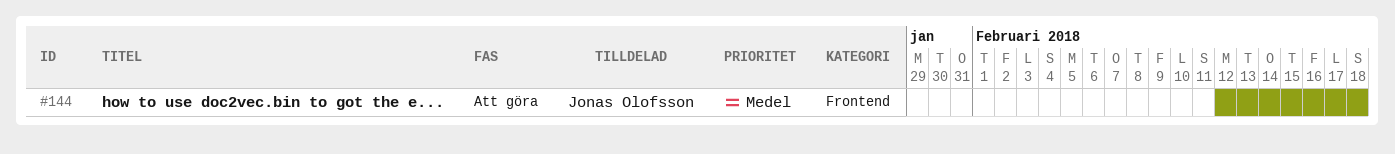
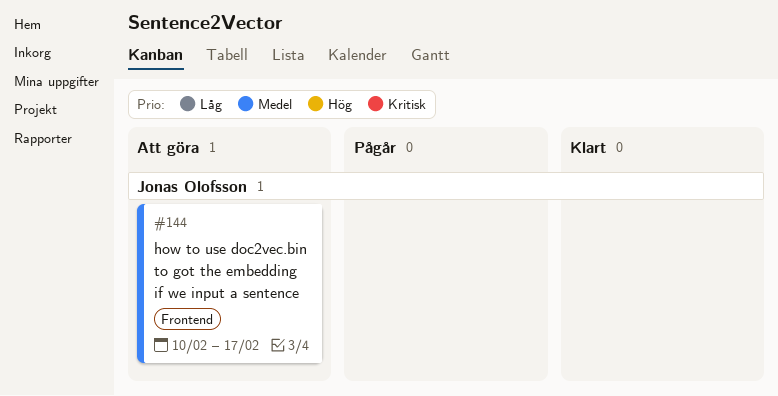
#144, start: Feb 12 -> Feb 10
#144, due: Feb 18 -> Feb 17

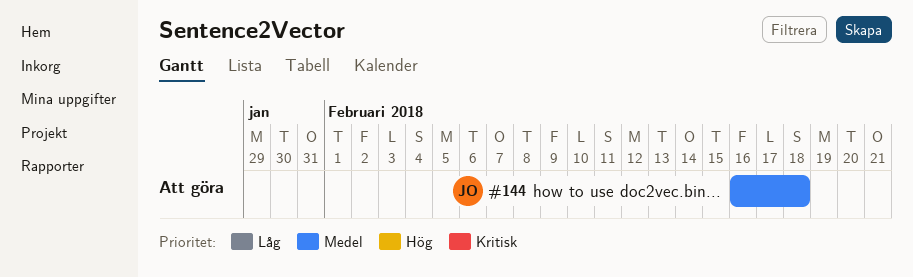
#144, start: Feb 10 -> Feb 16
#144, due: Feb 17 -> Feb 18

